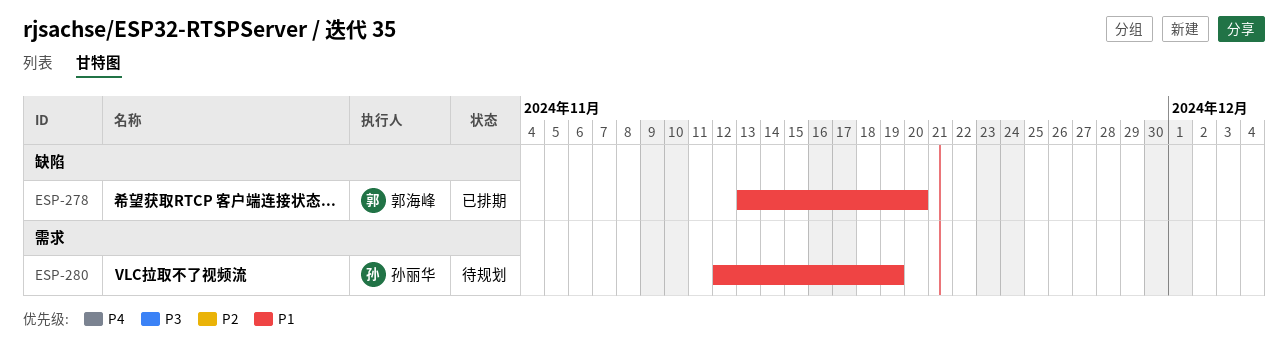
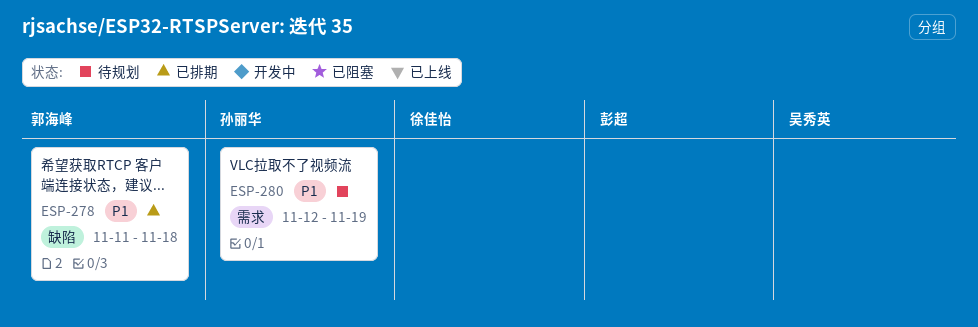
ESP-278, start: Nov 13 -> Nov 11
ESP-278, due: Nov 20 -> Nov 18

